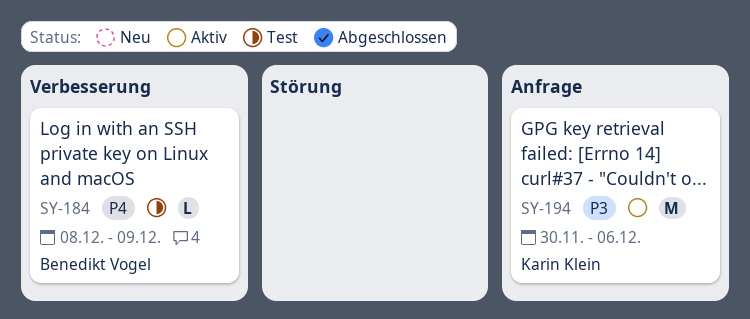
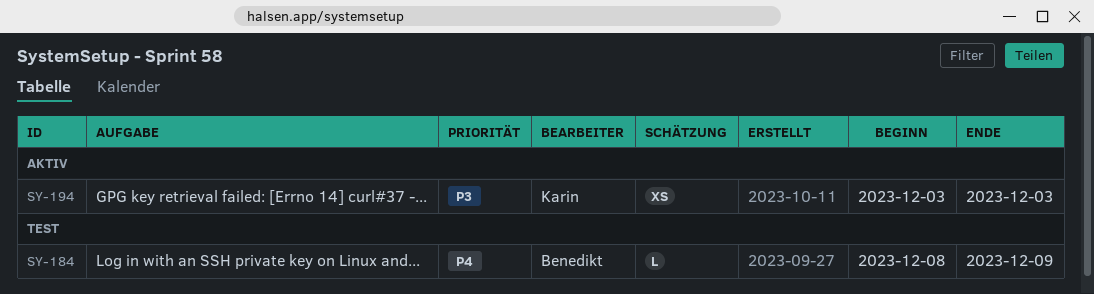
SY-194, estimate: M -> XS
SY-194, start: Nov 30 -> Dec 3
SY-194, due: Dec 6 -> Dec 3

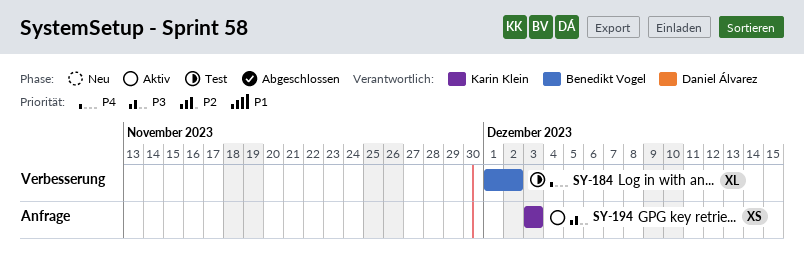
SY-184, estimate: L -> XL
SY-184, start: Dec 8 -> Dec 1
SY-184, due: Dec 9 -> Dec 2

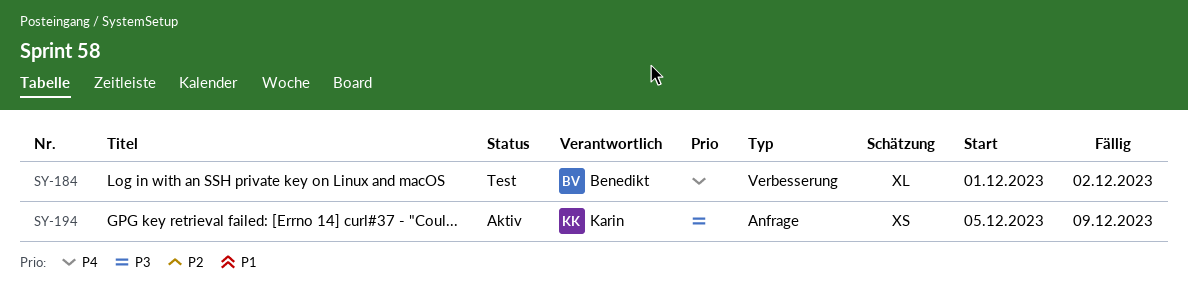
SY-194, start: Dec 3 -> Dec 5
SY-194, due: Dec 3 -> Dec 9

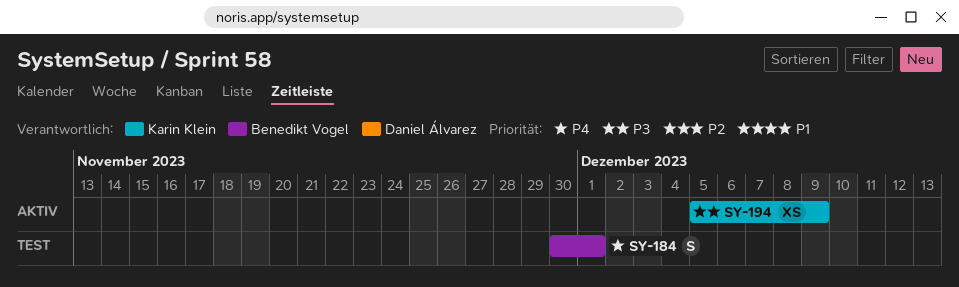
SY-184, estimate: XL -> S
SY-184, start: Dec 1 -> Nov 30
SY-184, due: Dec 2 -> Dec 1

